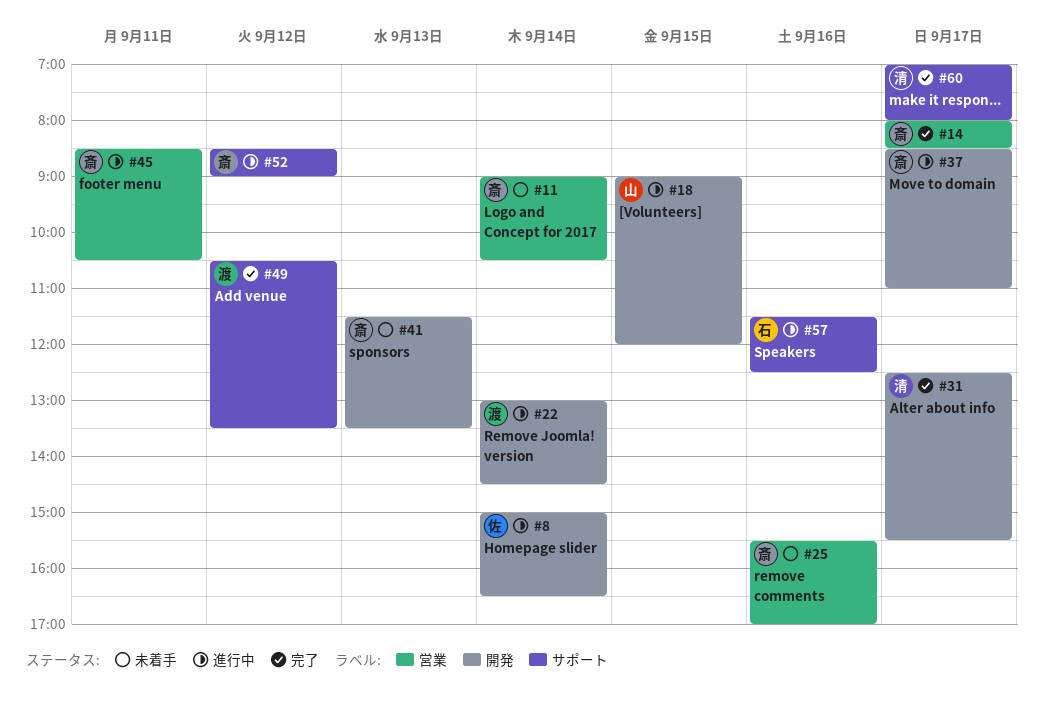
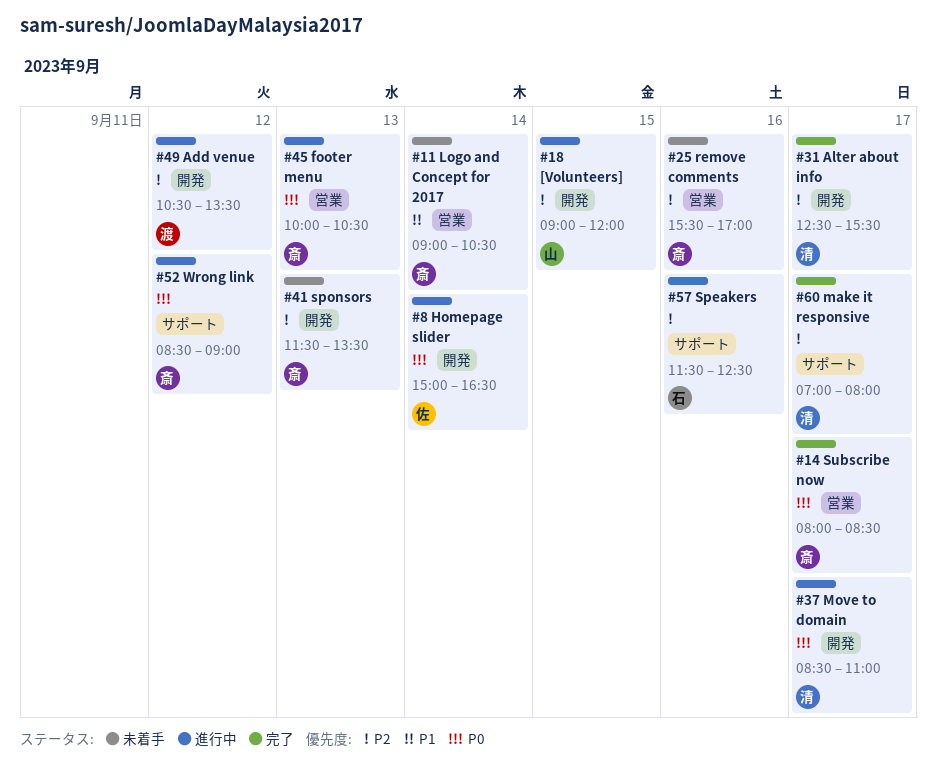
#22: present -> none
#37, owner: 斎 -> 清
#45, day: Sep 11 -> Sep 13
#45, begins: 08:30 -> 10:00
#49, status: 完了 -> 進行中
#49, label: サポート -> 開発

